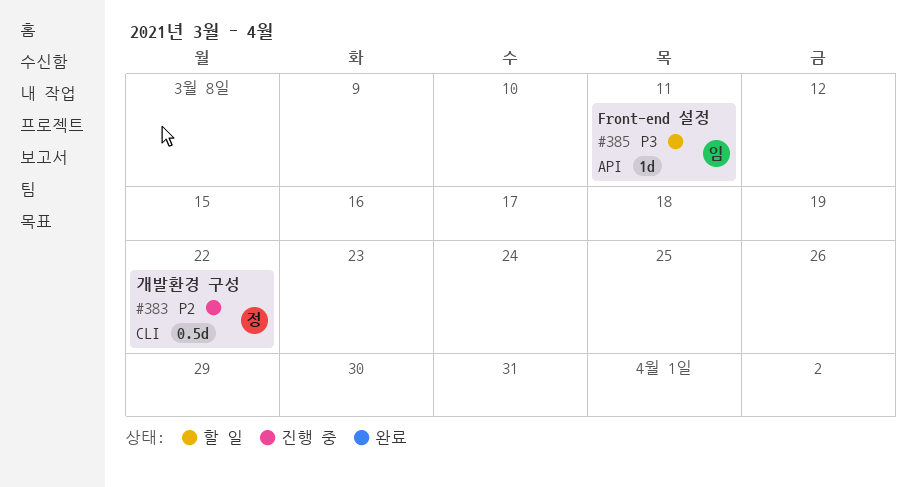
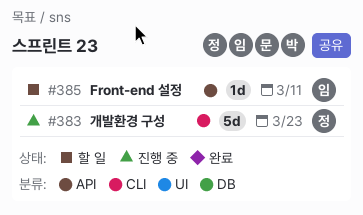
#383, estimate: 0.5d -> 5d
#383, due: Mar 22 -> Mar 23

